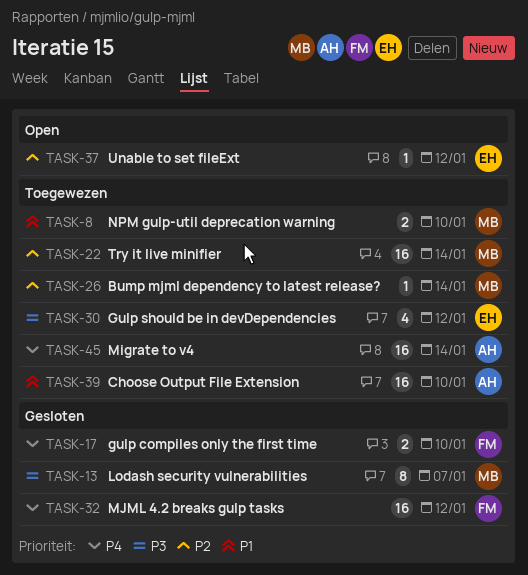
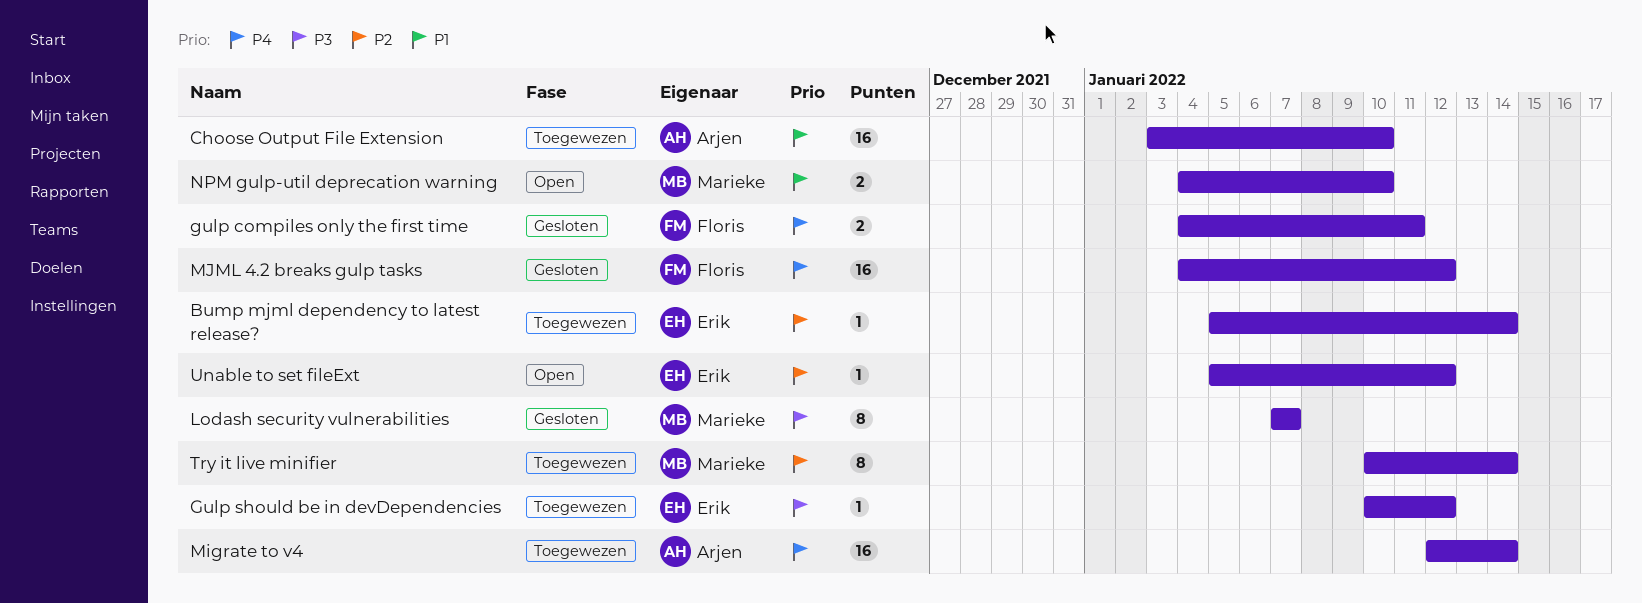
Bump mjml dependency to latest release?, owner: Marieke -> Erik
gulp compiles only the first time, due: Jan 10 -> Jan 11
Gulp should be in devDependencies, estimate: 4 -> 1
NPM gulp-util deprecation warning, status: Toegewezen -> Open
Try it live minifier, estimate: 16 -> 8

